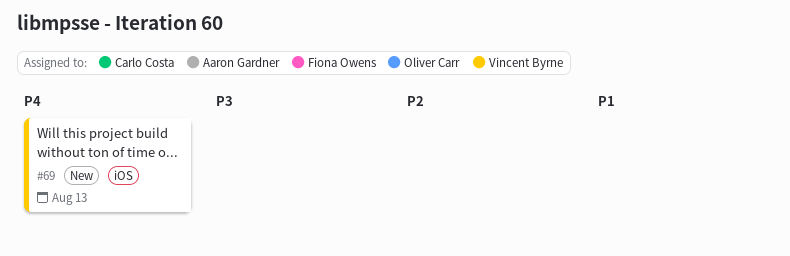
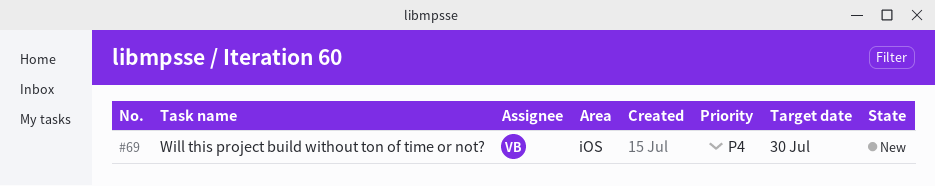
#69, due: Aug 13 -> Jul 30

